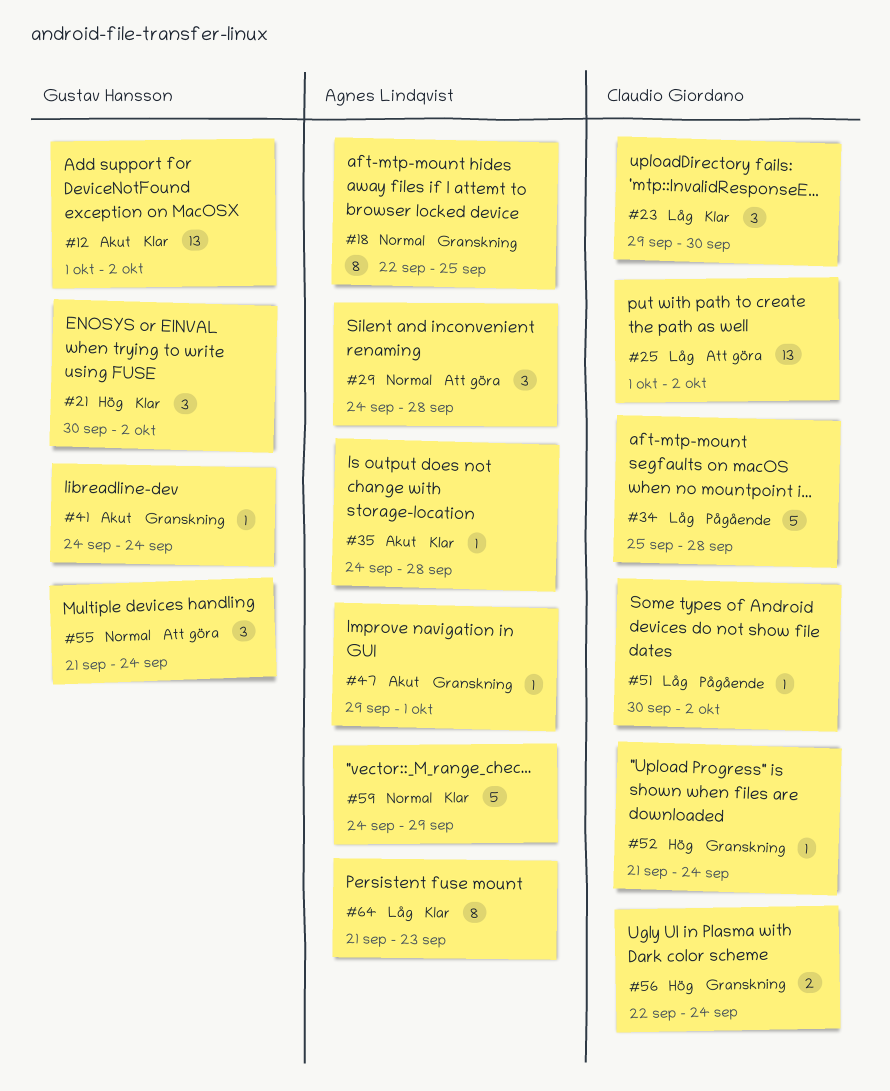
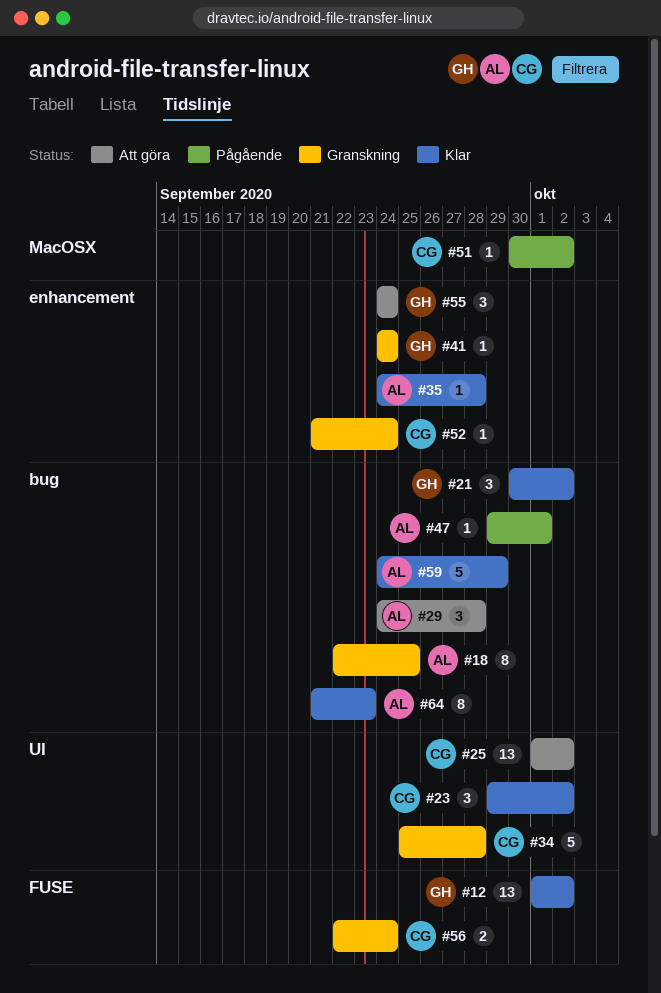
#23, due: Sep 30 -> Oct 2
#34, status: Pågående -> Granskning
#47, status: Granskning -> Pågående
#55, start: Sep 21 -> Sep 24

